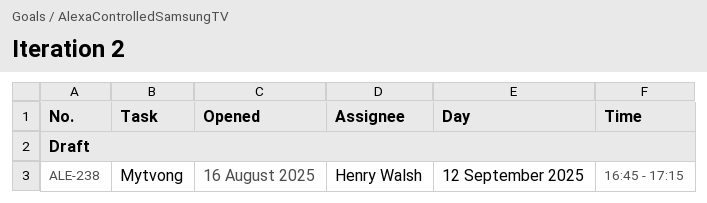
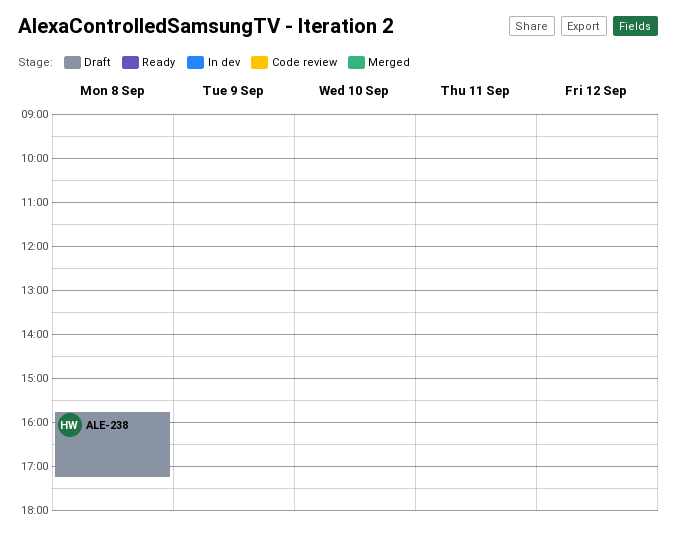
ALE-238, day: Sep 12 -> Sep 8
ALE-238, begins: 16:45 -> 15:45

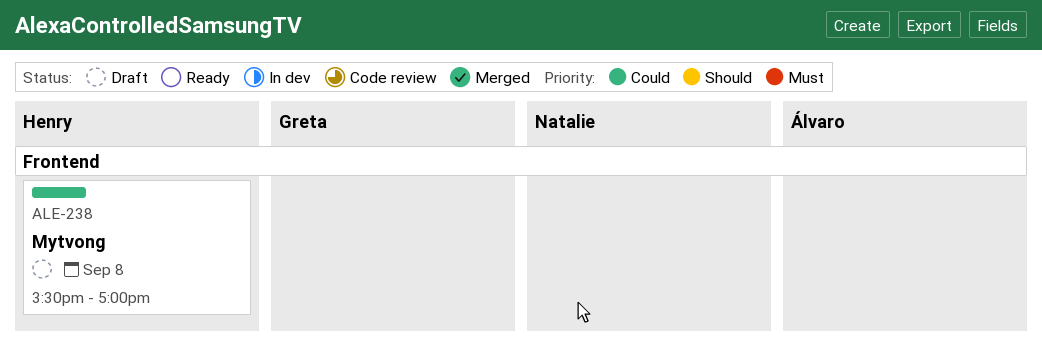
ALE-238, begins: 15:45 -> 15:30
ALE-238, ends: 17:15 -> 17:00

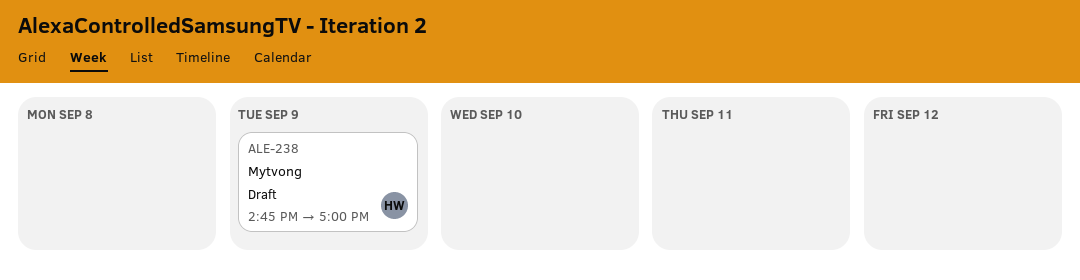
ALE-238, day: Sep 8 -> Sep 9
ALE-238, begins: 15:30 -> 14:45

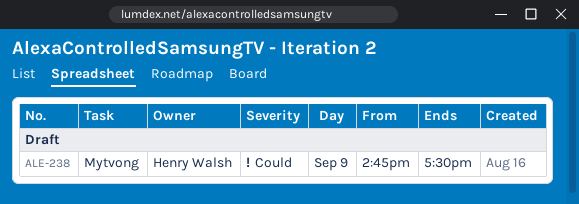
ALE-238, ends: 17:00 -> 17:30

